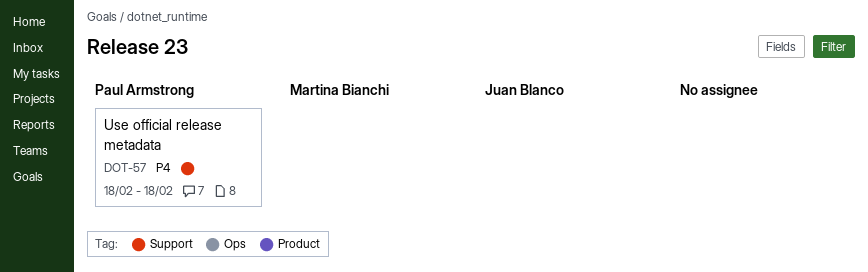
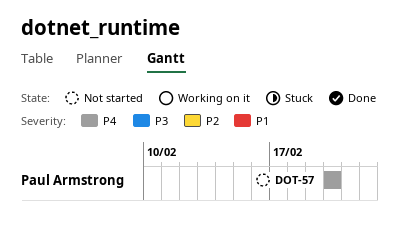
DOT-57, start: Feb 18 -> Feb 20
DOT-57, due: Feb 18 -> Feb 20

